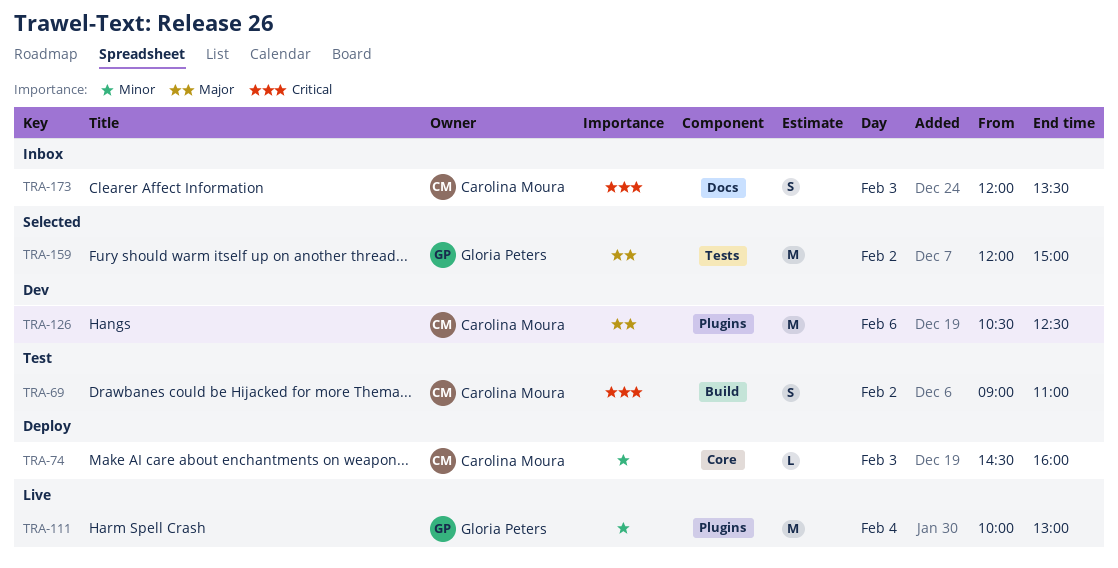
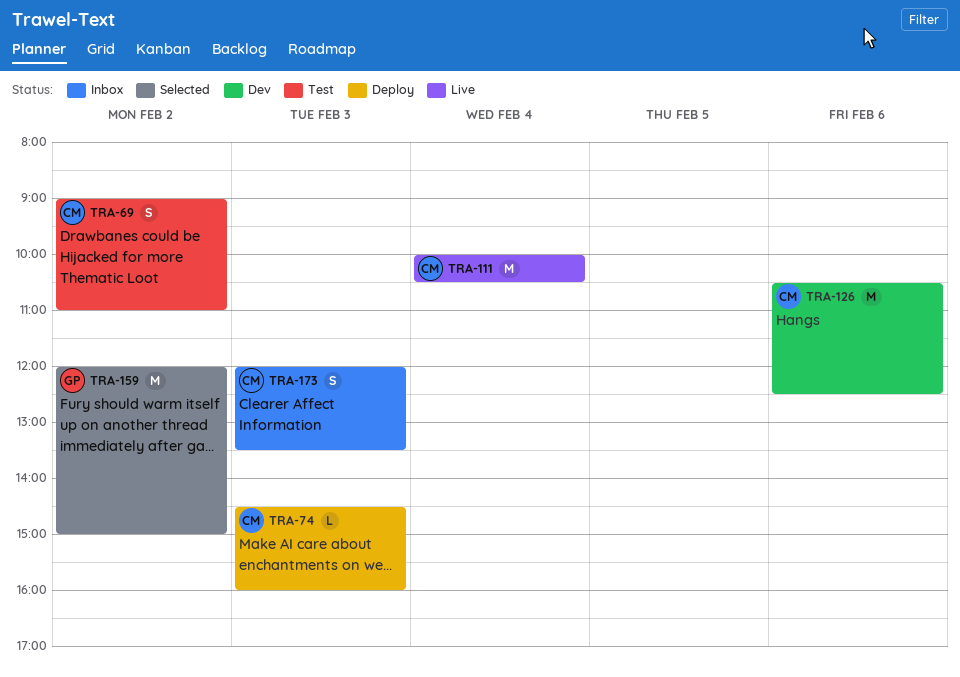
TRA-111, owner: Gloria Peters -> Carolina Moura
TRA-111, ends: 13:00 -> 10:30

